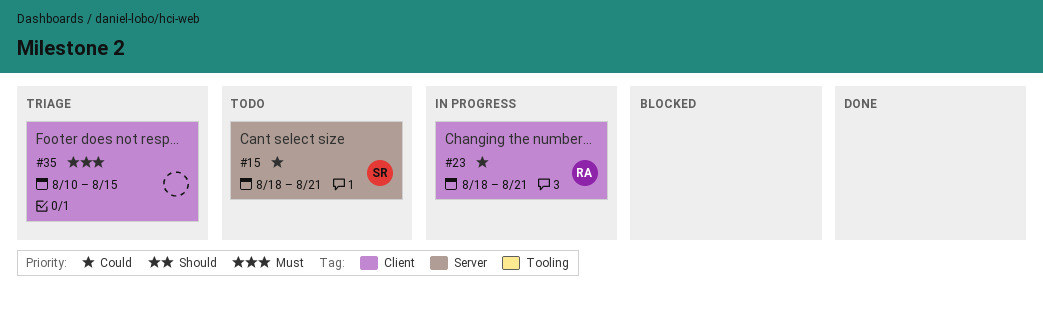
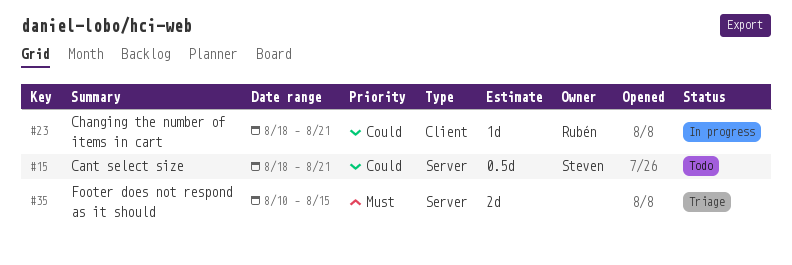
#35, label: Client -> Server

